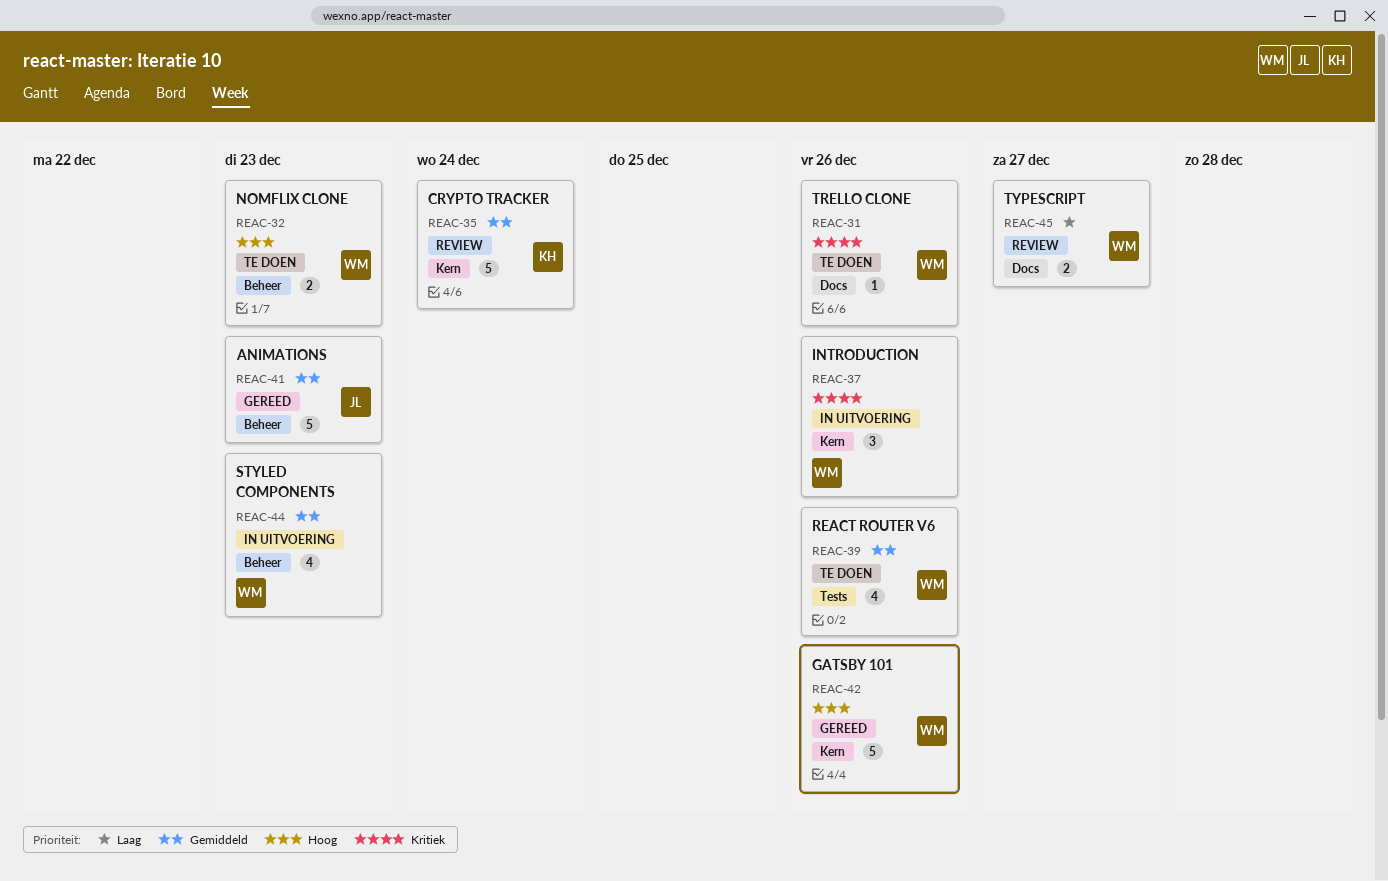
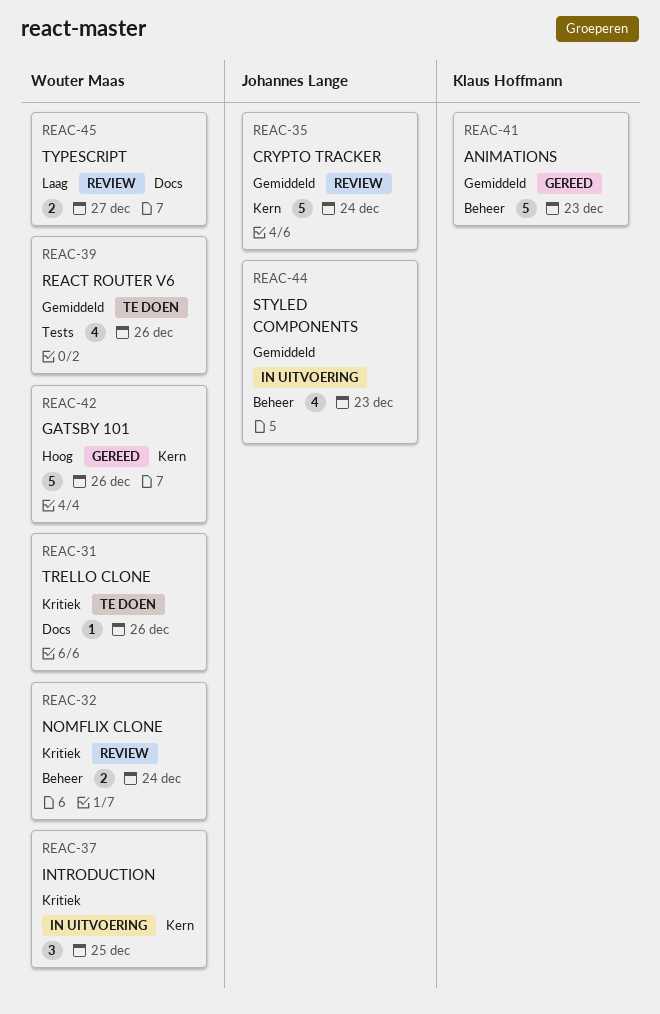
REAC-32, status: Te doen -> Review
REAC-32, priority: Hoog -> Kritiek
REAC-32, due: Dec 23 -> Dec 24
REAC-35, owner: Klaus Hoffmann -> Johannes Lange
REAC-37, due: Dec 26 -> Dec 25
REAC-41, owner: Johannes Lange -> Klaus Hoffmann
REAC-44, owner: Wouter Maas -> Johannes Lange

